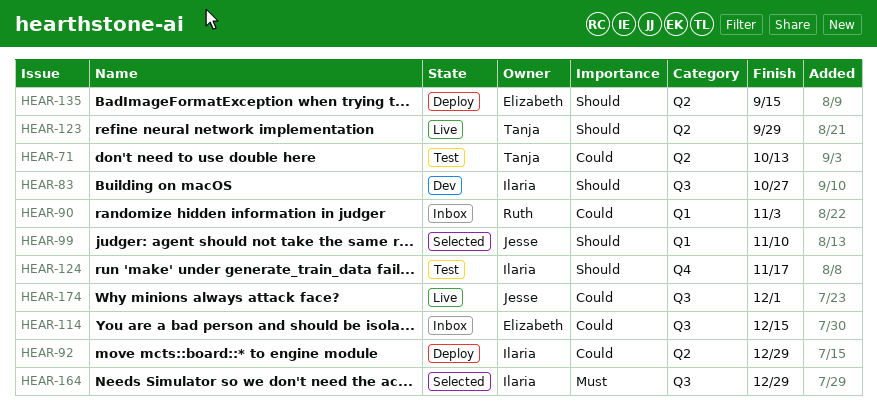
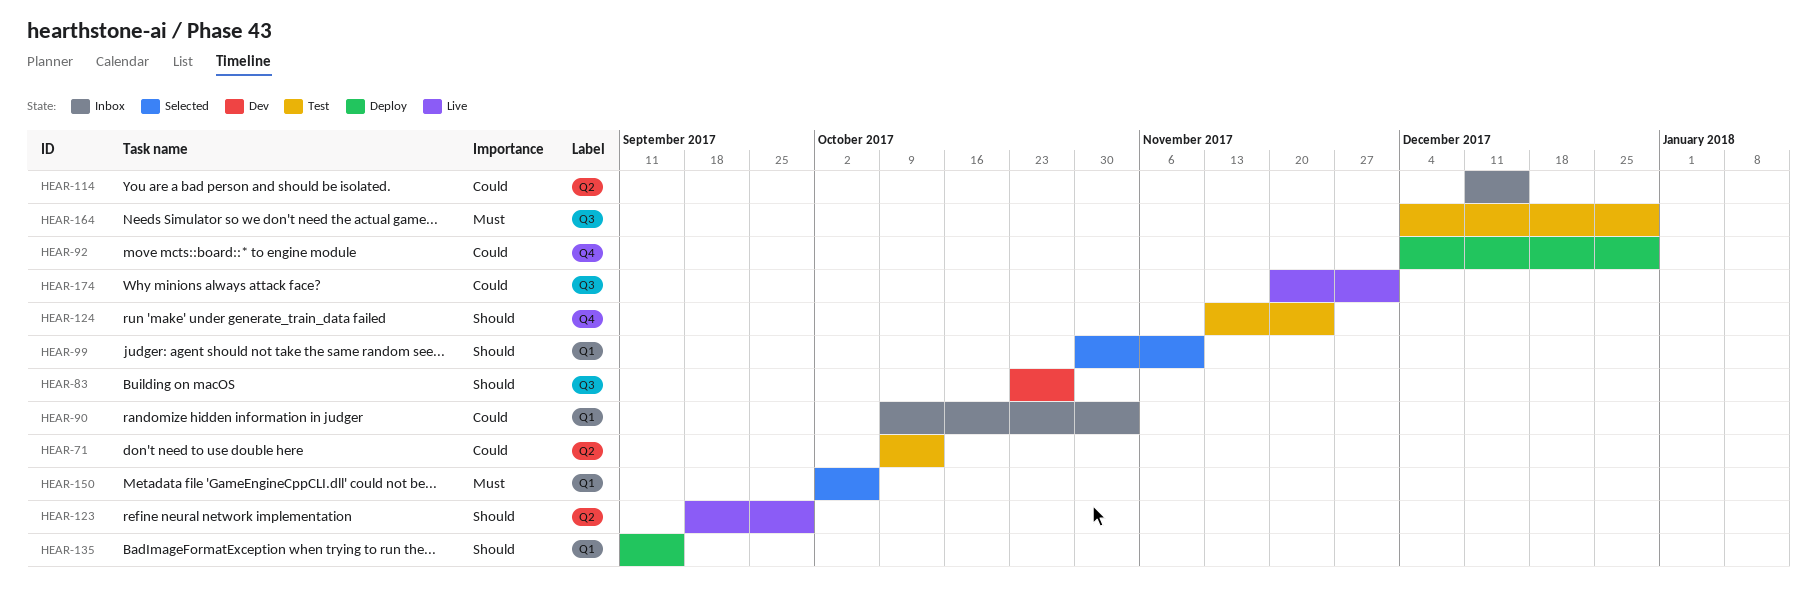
HEAR-92, label: Q2 -> Q4
HEAR-114, label: Q3 -> Q2
HEAR-124, due: Nov 17 -> Nov 24
HEAR-135, label: Q2 -> Q1
HEAR-150: none -> present
HEAR-164, status: Selected -> Test

